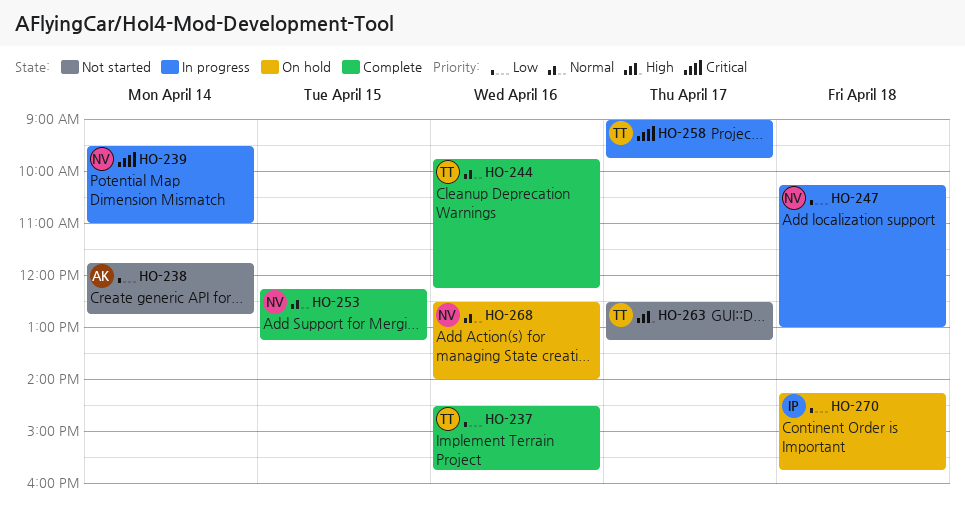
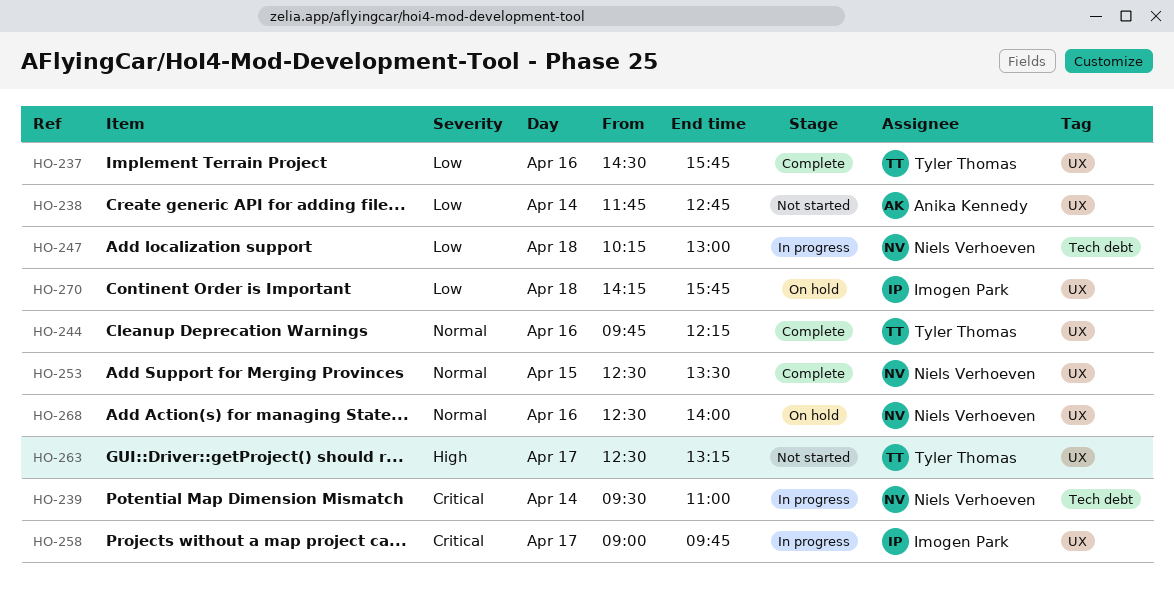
HO-253, begins: 12:15 -> 12:30
HO-253, ends: 13:15 -> 13:30
HO-258, owner: Tyler Thomas -> Imogen Park

